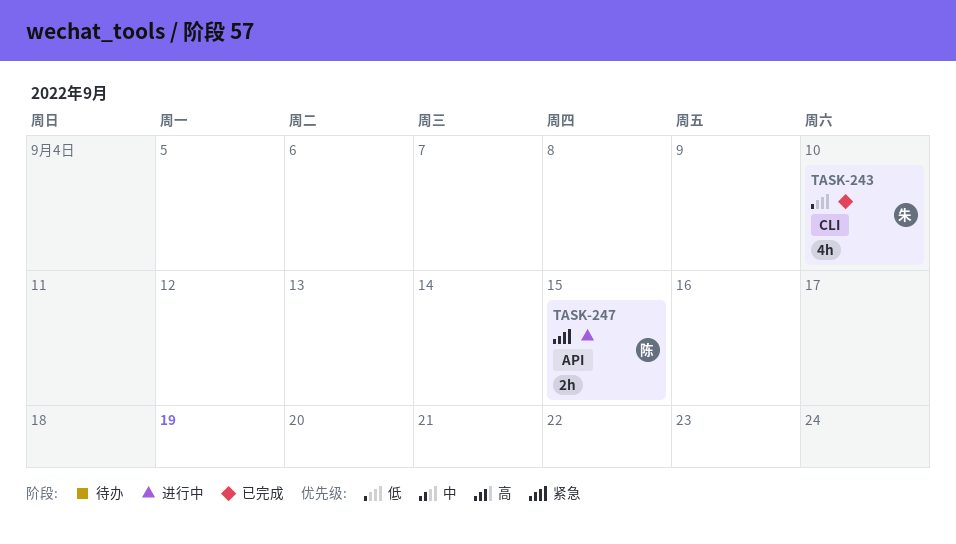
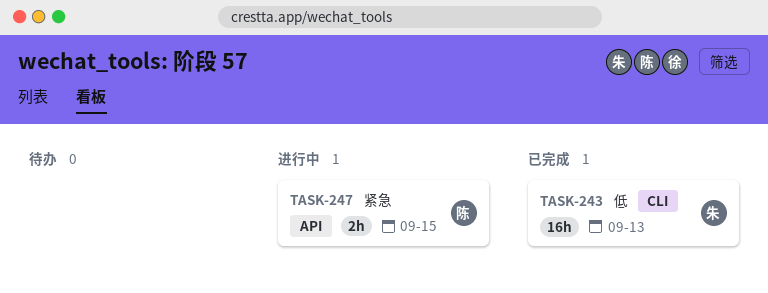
TASK-243, estimate: 4h -> 16h
TASK-243, due: Sep 10 -> Sep 13

